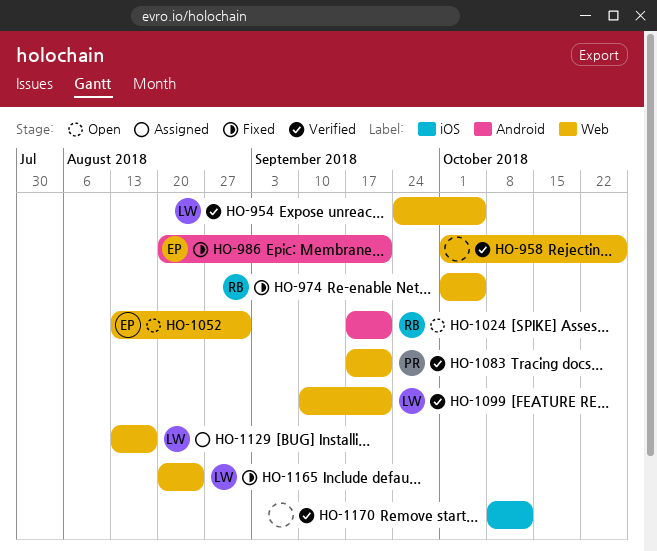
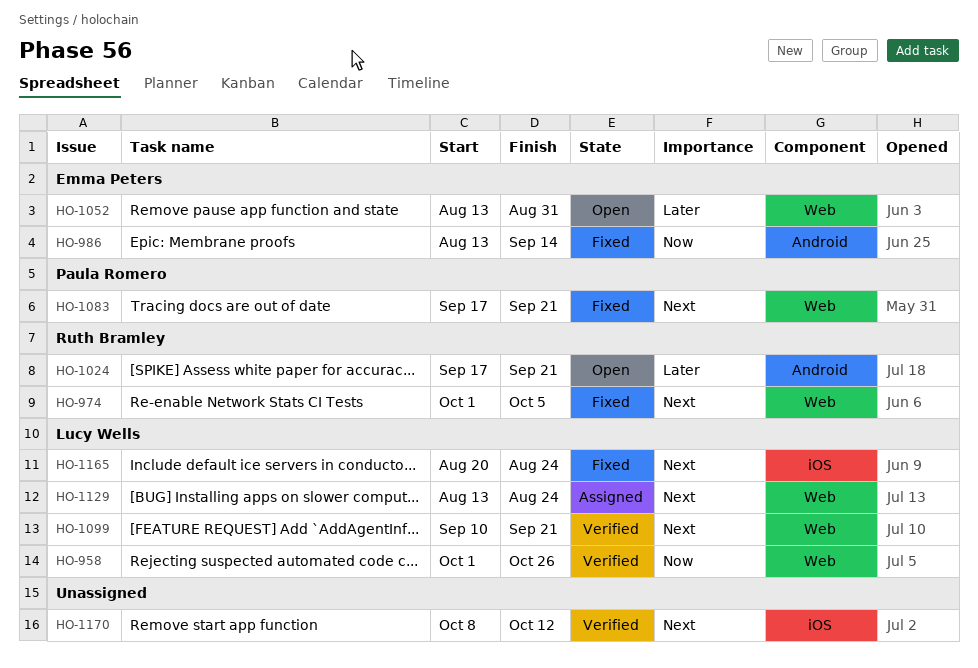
HO-954: present -> none
HO-958, owner: none -> Lucy Wells
HO-986, start: Aug 20 -> Aug 13
HO-986, due: Sep 21 -> Sep 14
HO-1083, status: Verified -> Fixed
HO-1129, due: Aug 17 -> Aug 24
HO-1165, label: Web -> iOS

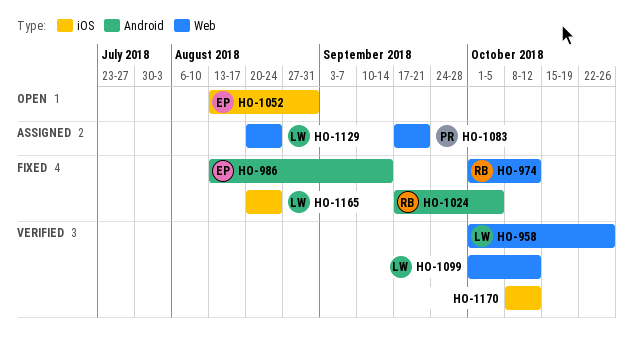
HO-974, due: Oct 5 -> Oct 12
HO-1024, status: Open -> Fixed
HO-1024, due: Sep 21 -> Oct 5
HO-1052, label: Web -> iOS
HO-1083, status: Fixed -> Assigned
HO-1099, start: Sep 10 -> Oct 1
HO-1099, due: Sep 21 -> Oct 12
HO-1129, start: Aug 13 -> Aug 20

